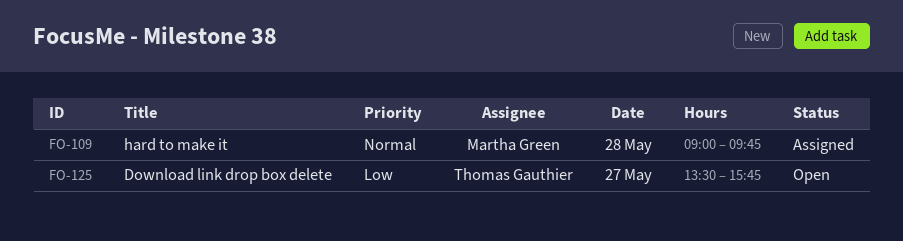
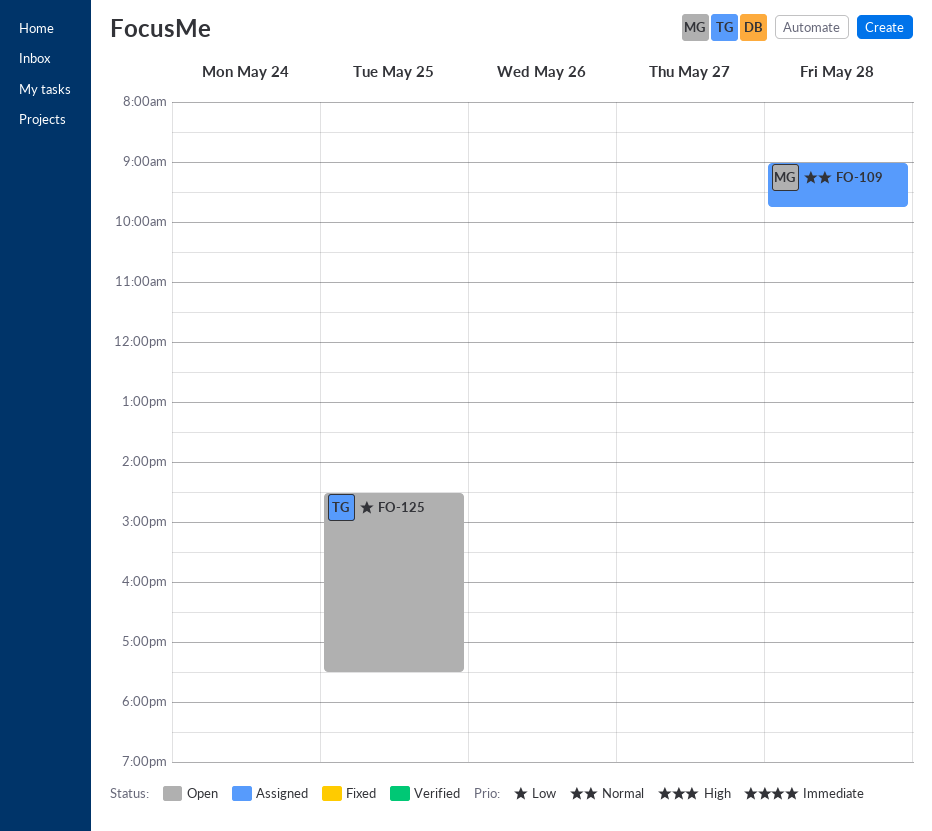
FO-125, day: May 27 -> May 25
FO-125, begins: 13:30 -> 14:30
FO-125, ends: 15:45 -> 17:30

